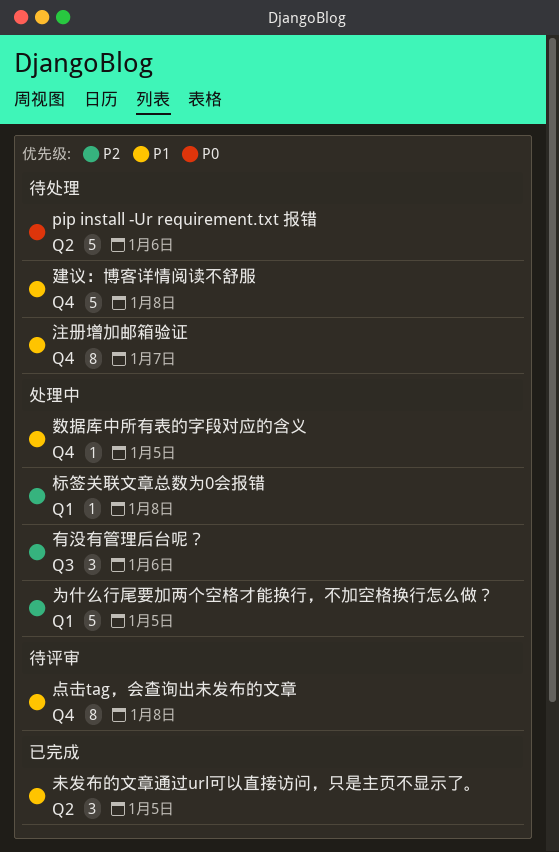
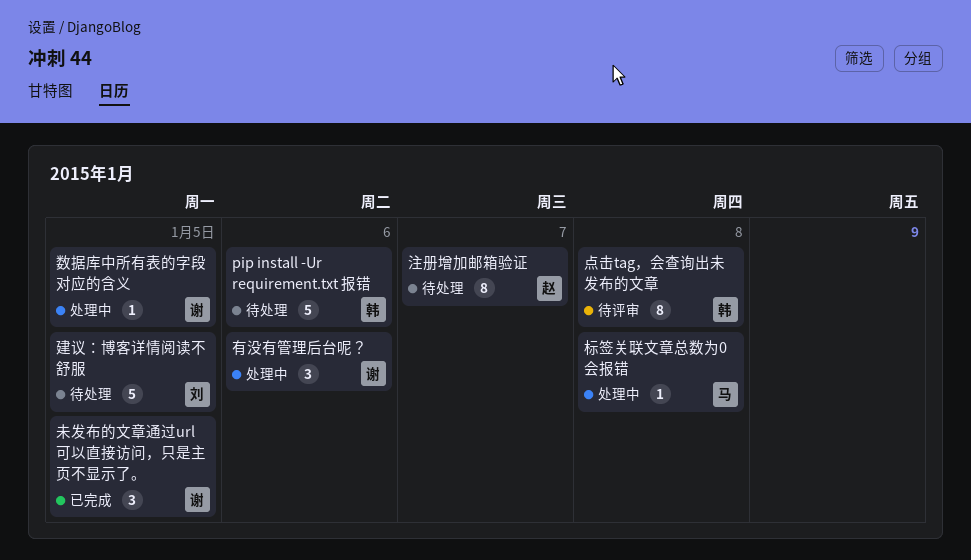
为什么行尾要加两个空格才能换行，不加空格换行怎么做？: present -> none
建议：博客详情阅读不舒服, due: Jan 8 -> Jan 5

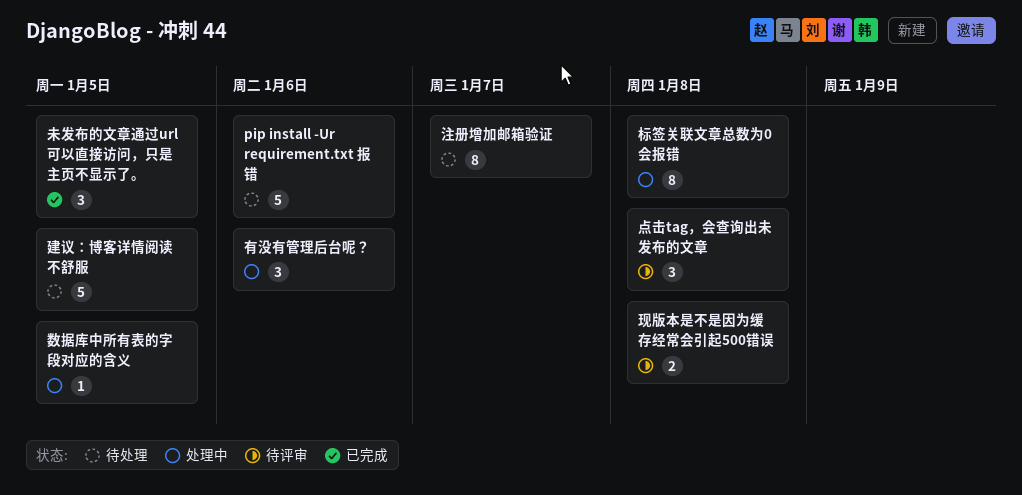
标签关联文章总数为0会报错, estimate: 1 -> 8
点击tag，会查询出未发布的文章, estimate: 8 -> 3
现版本是不是因为缓存经常会引起500错误: none -> present

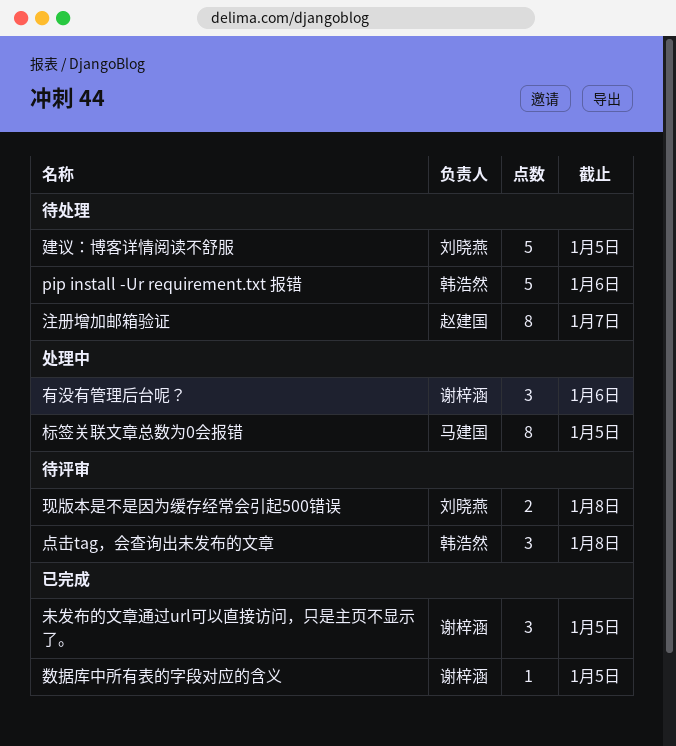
数据库中所有表的字段对应的含义, status: 处理中 -> 已完成
标签关联文章总数为0会报错, due: Jan 8 -> Jan 5

